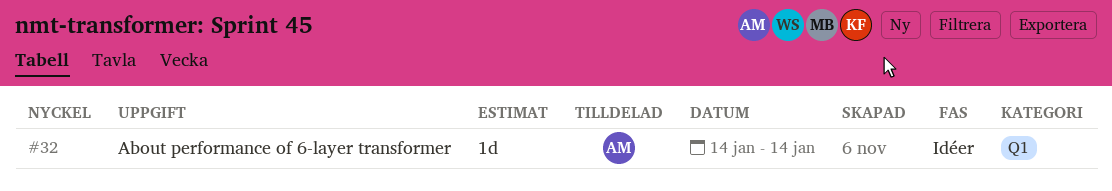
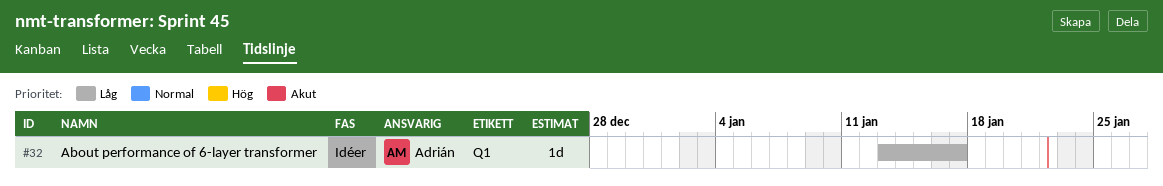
#32, start: Jan 14 -> Jan 13
#32, due: Jan 14 -> Jan 17

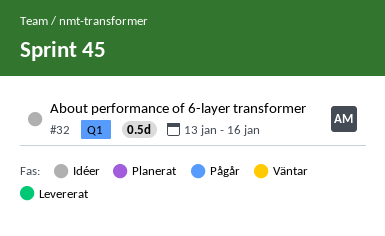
#32, estimate: 1d -> 0.5d
#32, due: Jan 17 -> Jan 16

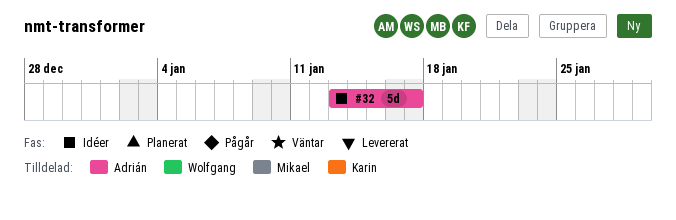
#32, estimate: 0.5d -> 5d
#32, due: Jan 16 -> Jan 17

